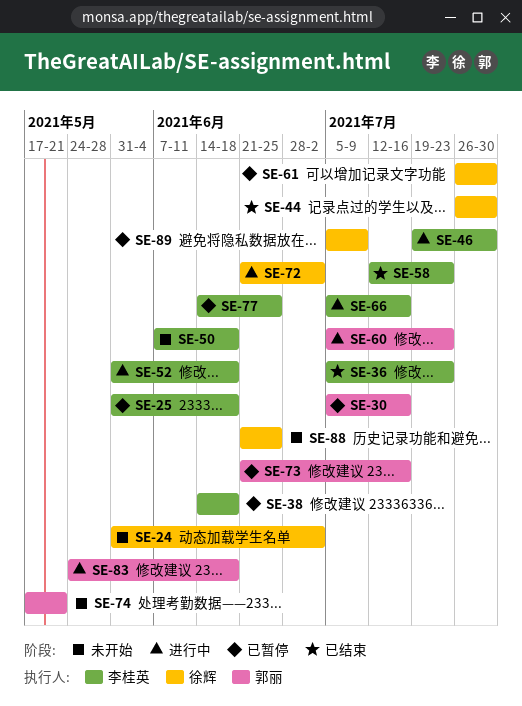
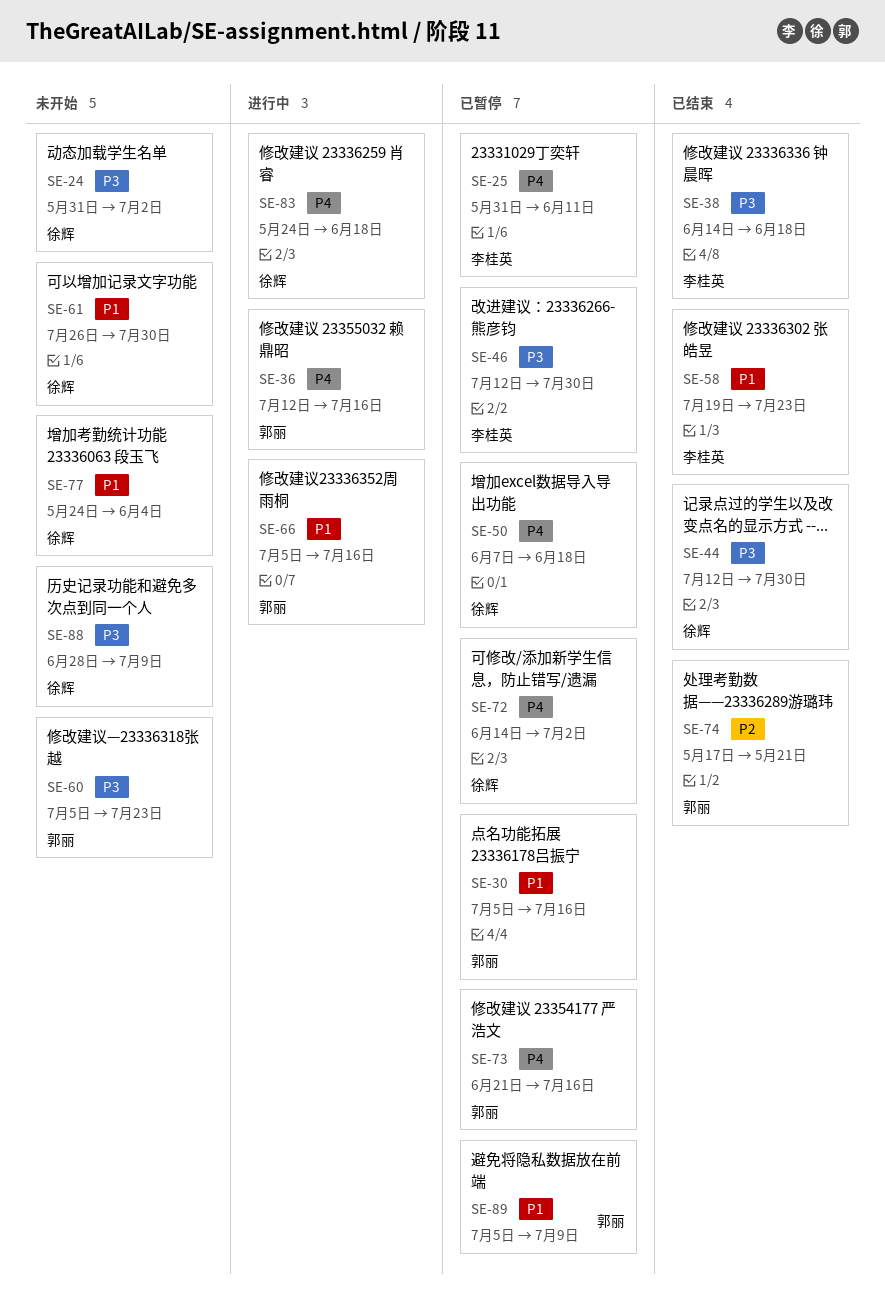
SE-25, due: Jun 18 -> Jun 11
SE-36, status: 已结束 -> 进行中
SE-36, owner: 李桂英 -> 郭丽
SE-36, start: Jul 5 -> Jul 12
SE-36, due: Jul 23 -> Jul 16
SE-38, status: 已暂停 -> 已结束
SE-44, start: Jul 26 -> Jul 12
SE-46, status: 进行中 -> 已暂停
SE-46, start: Jul 19 -> Jul 12
SE-50, status: 未开始 -> 已暂停
SE-50, owner: 李桂英 -> 徐辉
SE-52: present -> none
SE-58, start: Jul 12 -> Jul 19
SE-60, status: 进行中 -> 未开始
SE-61, status: 已暂停 -> 未开始
SE-66, owner: 李桂英 -> 郭丽
SE-72, status: 进行中 -> 已暂停
SE-72, start: Jun 21 -> Jun 14
SE-74, status: 未开始 -> 已结束
SE-77, status: 已暂停 -> 未开始
SE-77, owner: 李桂英 -> 徐辉
SE-77, start: Jun 14 -> May 24
SE-77, due: Jun 25 -> Jun 4
SE-83, owner: 郭丽 -> 徐辉
SE-88, start: Jun 21 -> Jun 28
SE-88, due: Jun 25 -> Jul 9
SE-89, owner: 徐辉 -> 郭丽

